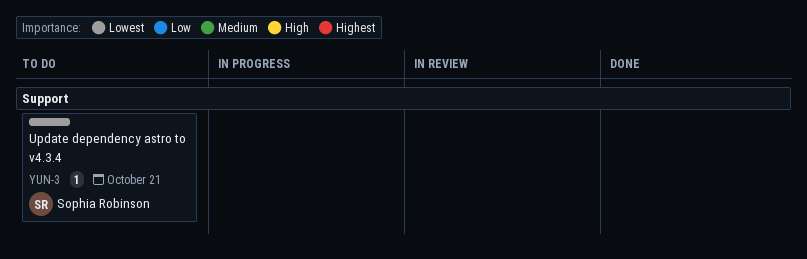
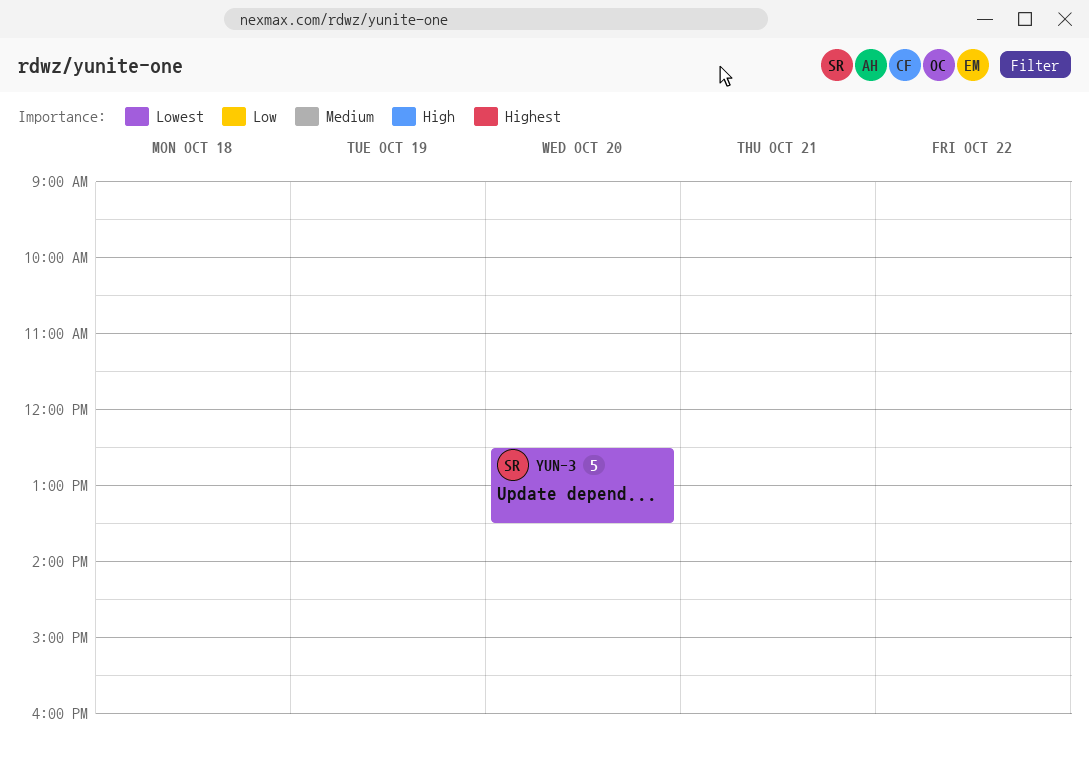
YUN-3, estimate: 1 -> 5
YUN-3, day: Oct 21 -> Oct 20

